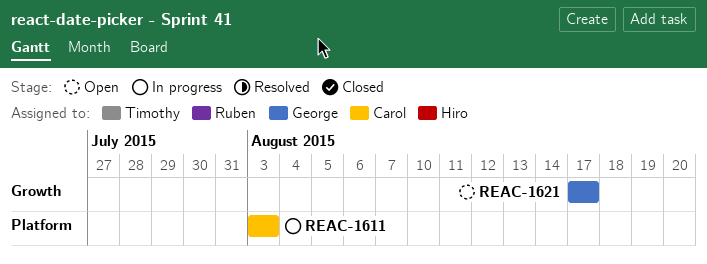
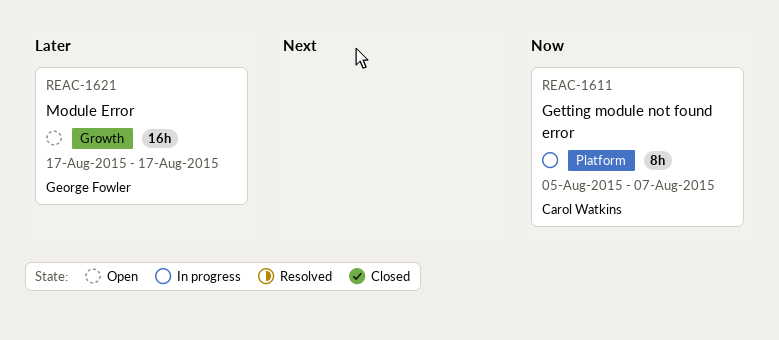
REAC-1611, start: Aug 3 -> Aug 5
REAC-1611, due: Aug 3 -> Aug 7

